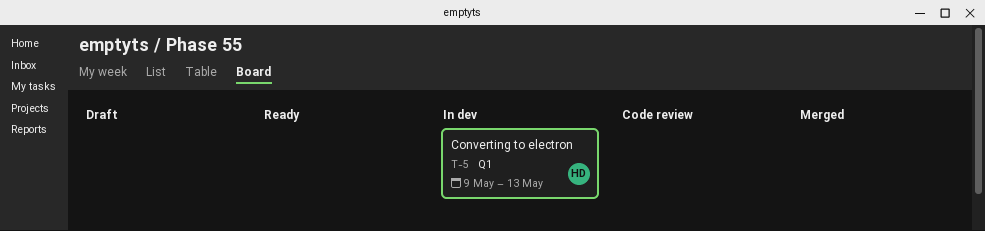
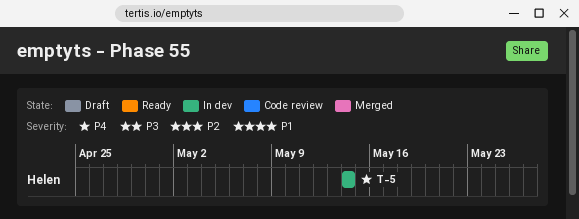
T-5, start: May 9 -> May 14
T-5, due: May 13 -> May 14

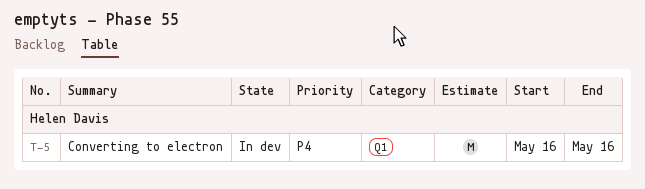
T-5, start: May 14 -> May 16
T-5, due: May 14 -> May 16

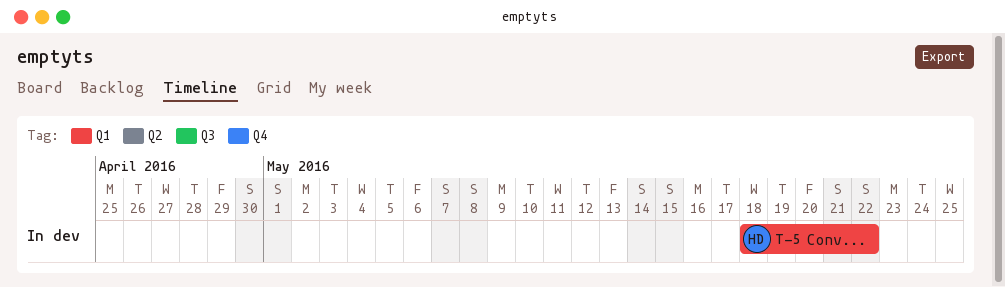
T-5, start: May 16 -> May 18
T-5, due: May 16 -> May 22

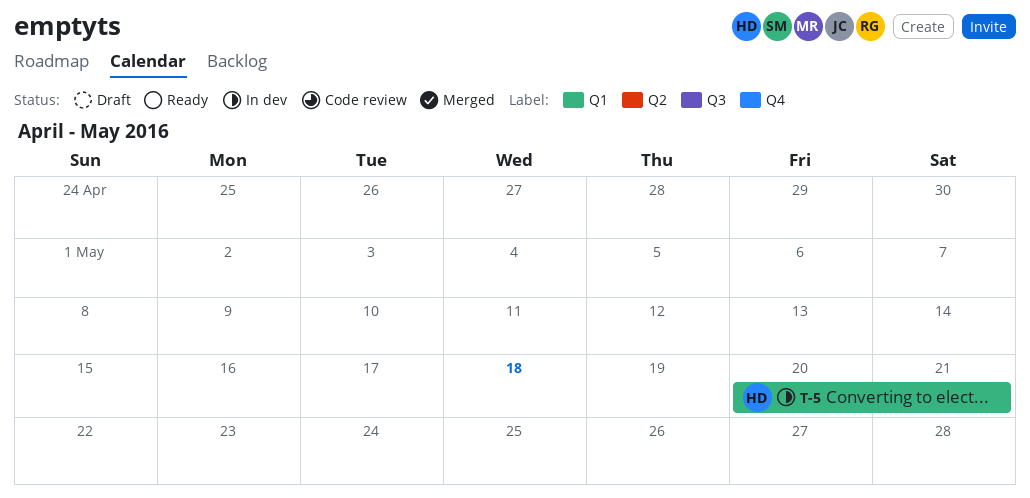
T-5, start: May 18 -> May 20
T-5, due: May 22 -> May 21

